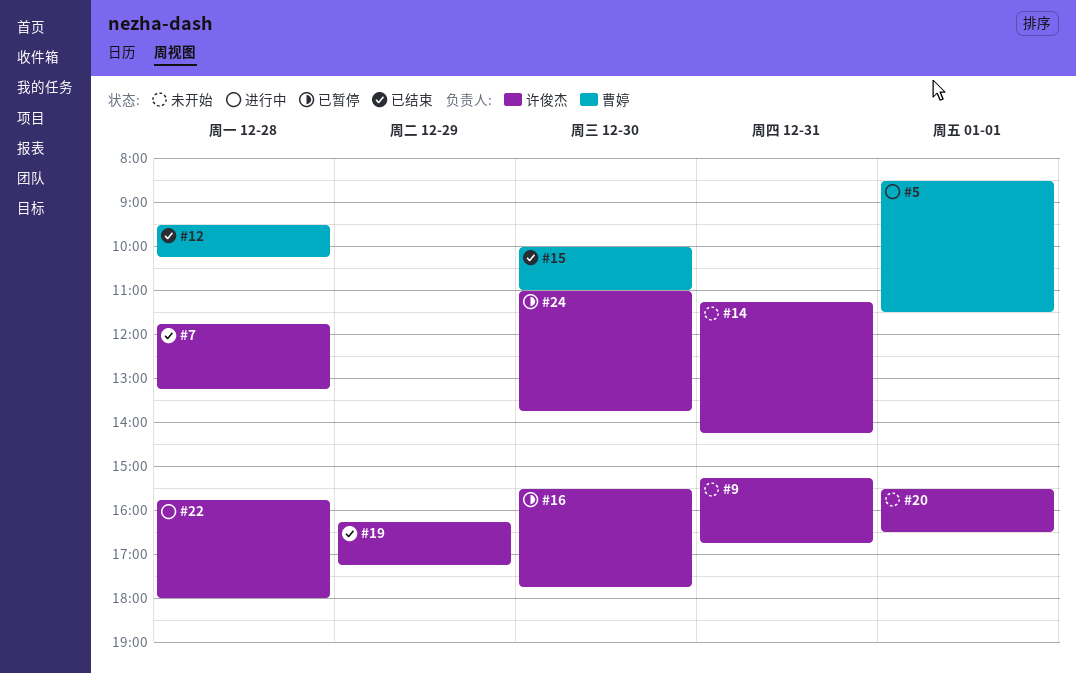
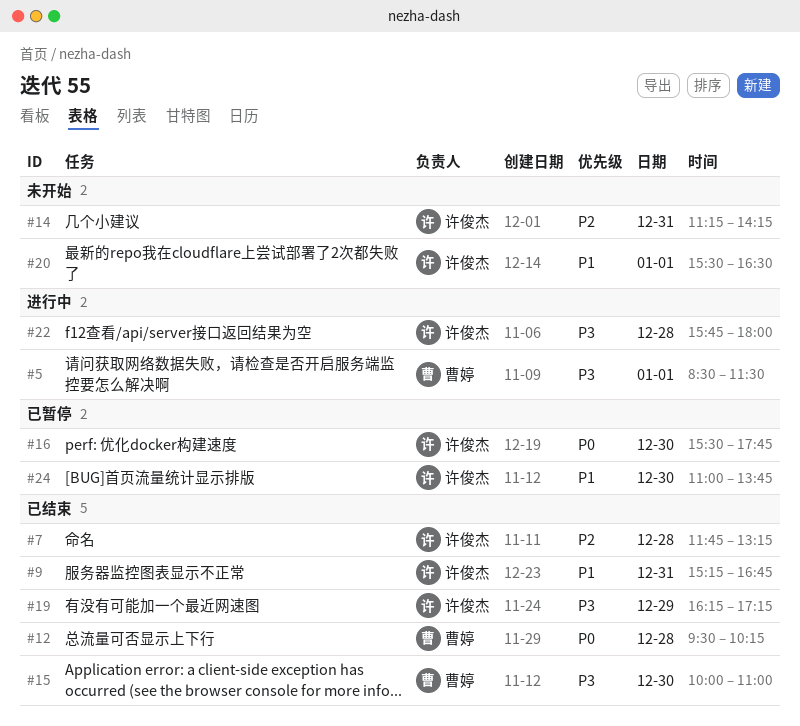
#9, status: 未开始 -> 已结束

